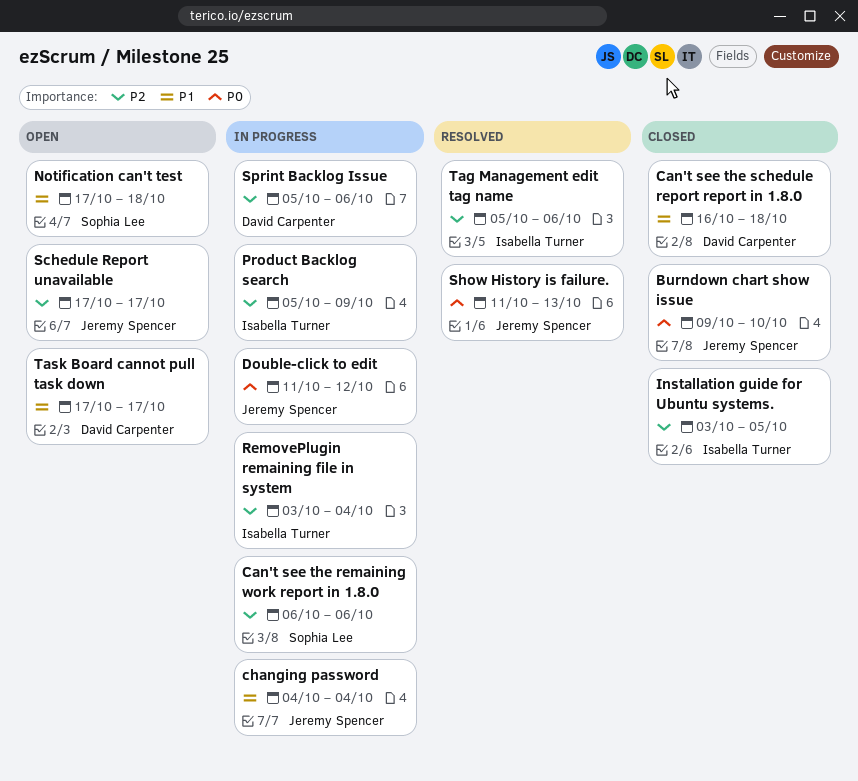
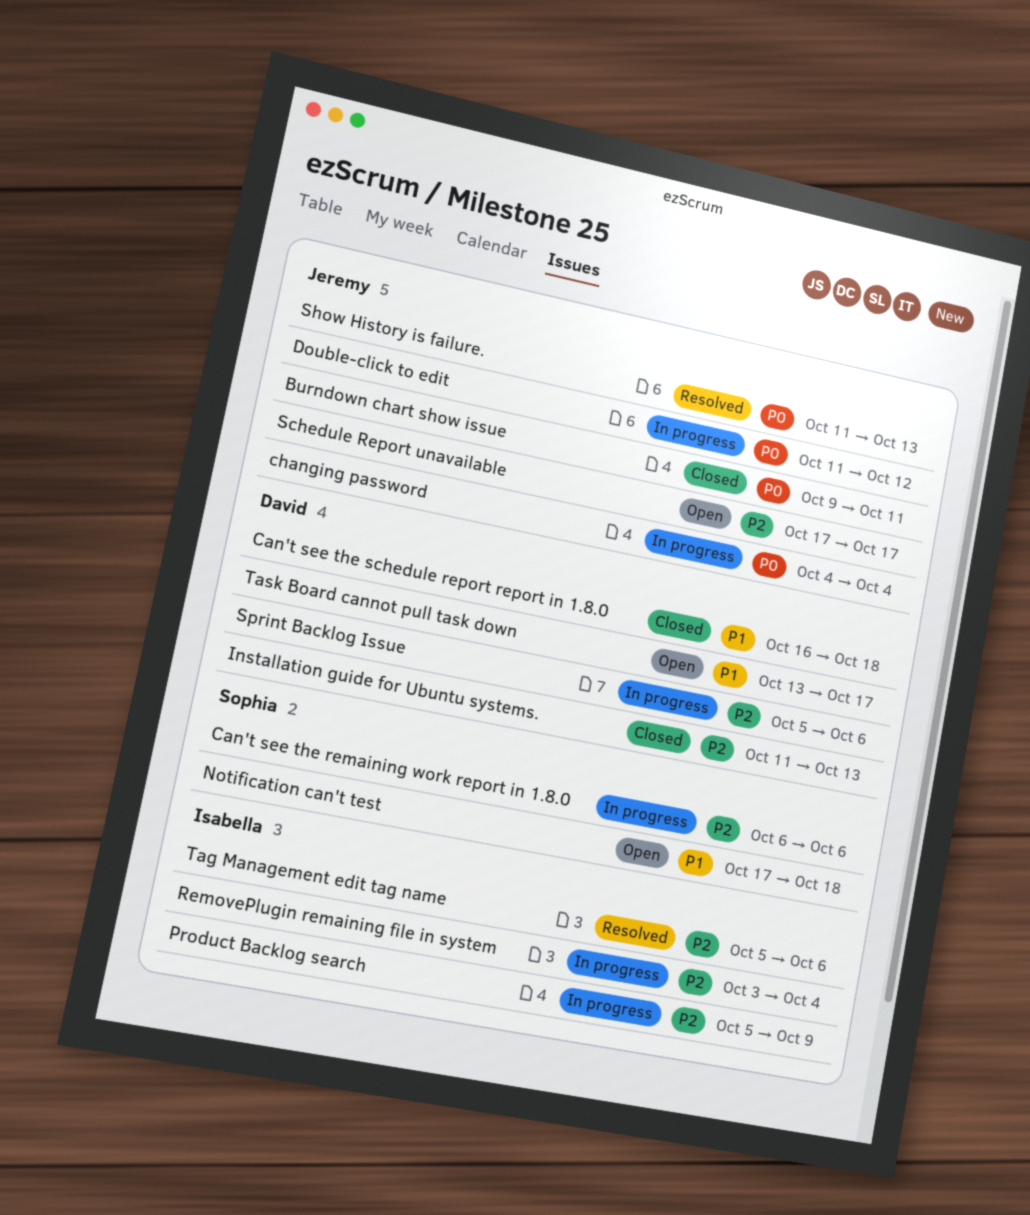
Burndown chart show issue, due: Oct 10 -> Oct 11
changing password, priority: P1 -> P0
Installation guide for Ubuntu systems., owner: Isabella Turner -> David Carpenter
Installation guide for Ubuntu systems., start: Oct 3 -> Oct 11
Installation guide for Ubuntu systems., due: Oct 5 -> Oct 13
Task Board cannot pull task down, start: Oct 17 -> Oct 13

